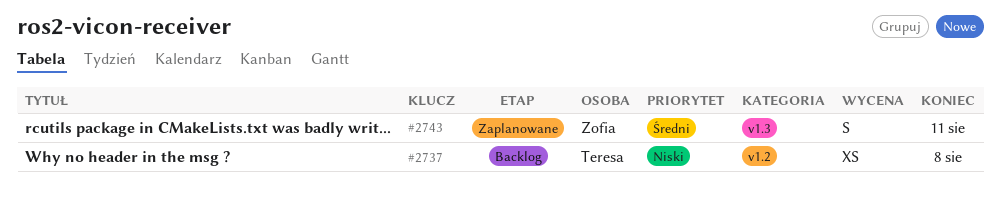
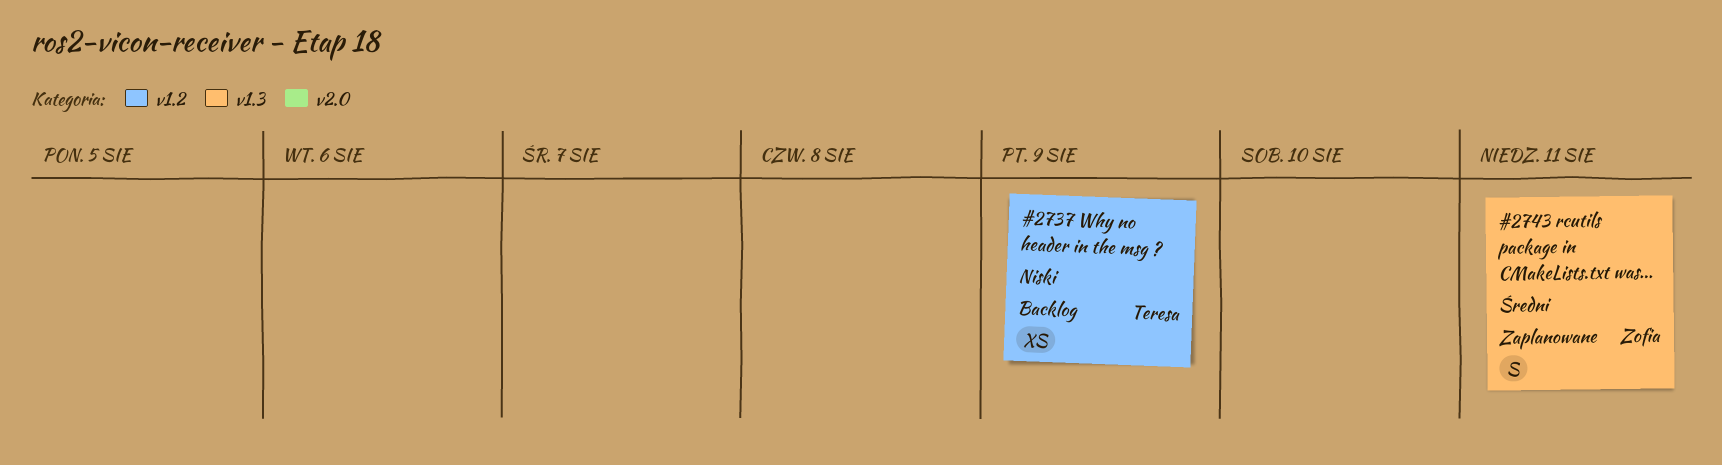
#2737, due: Aug 8 -> Aug 9

